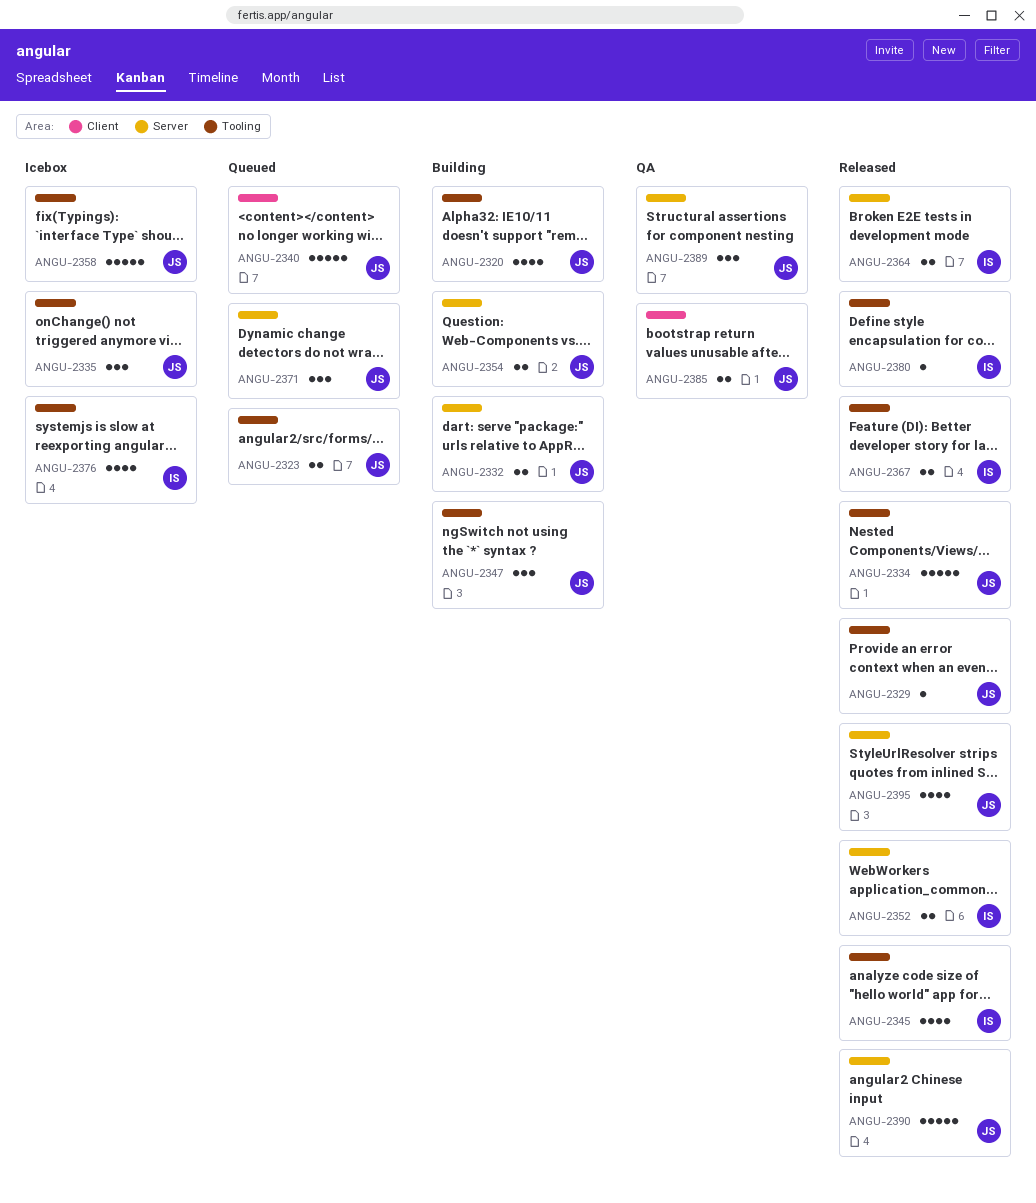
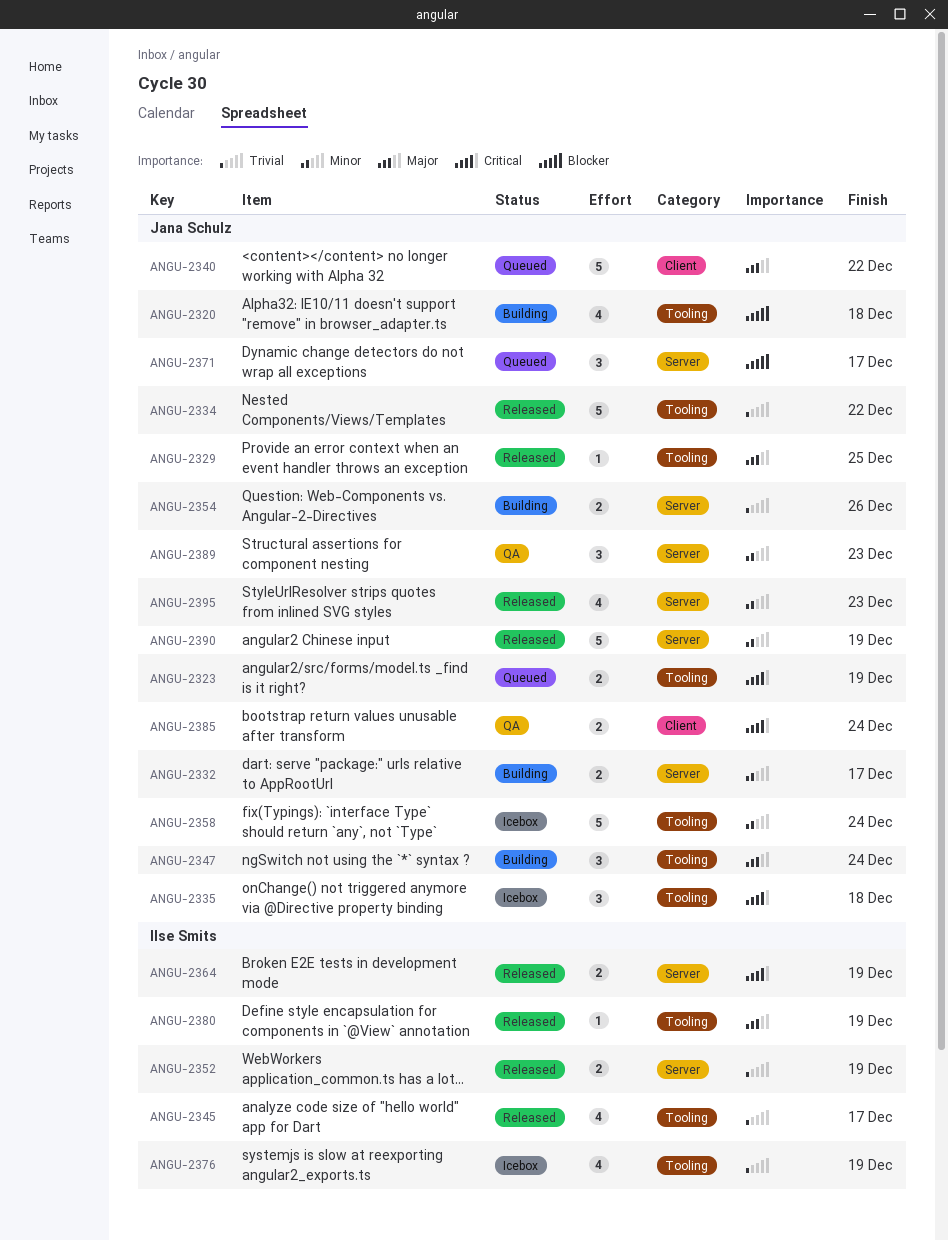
ANGU-2367: present -> none

